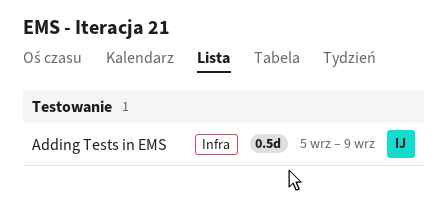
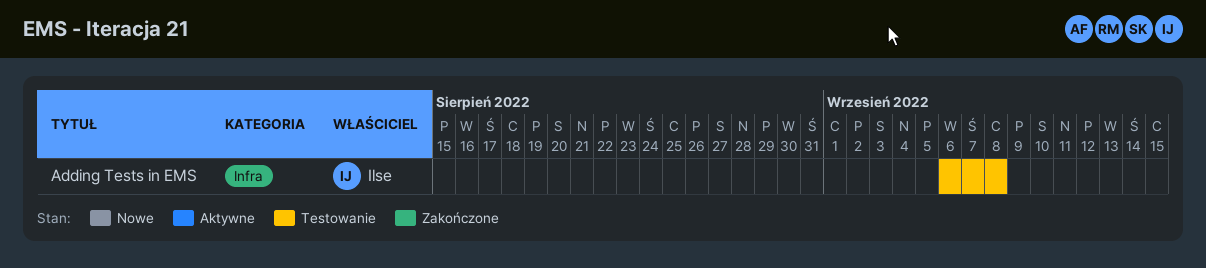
Adding Tests in EMS, start: Sep 5 -> Sep 6
Adding Tests in EMS, due: Sep 9 -> Sep 8

